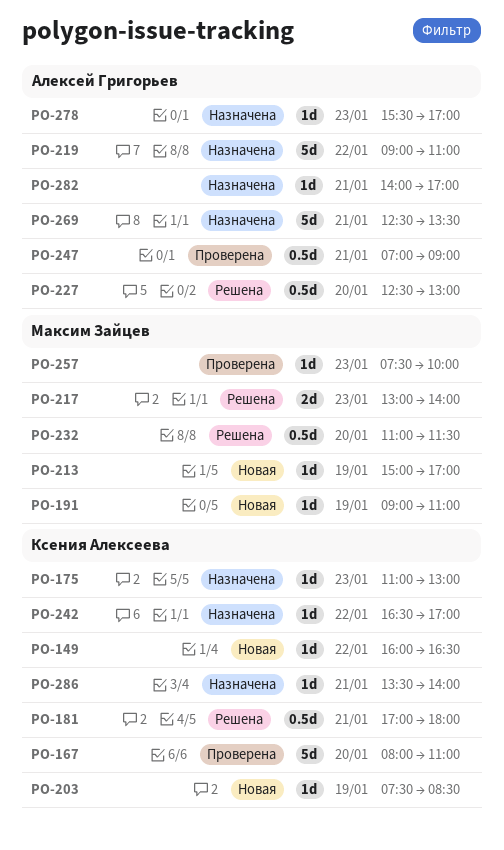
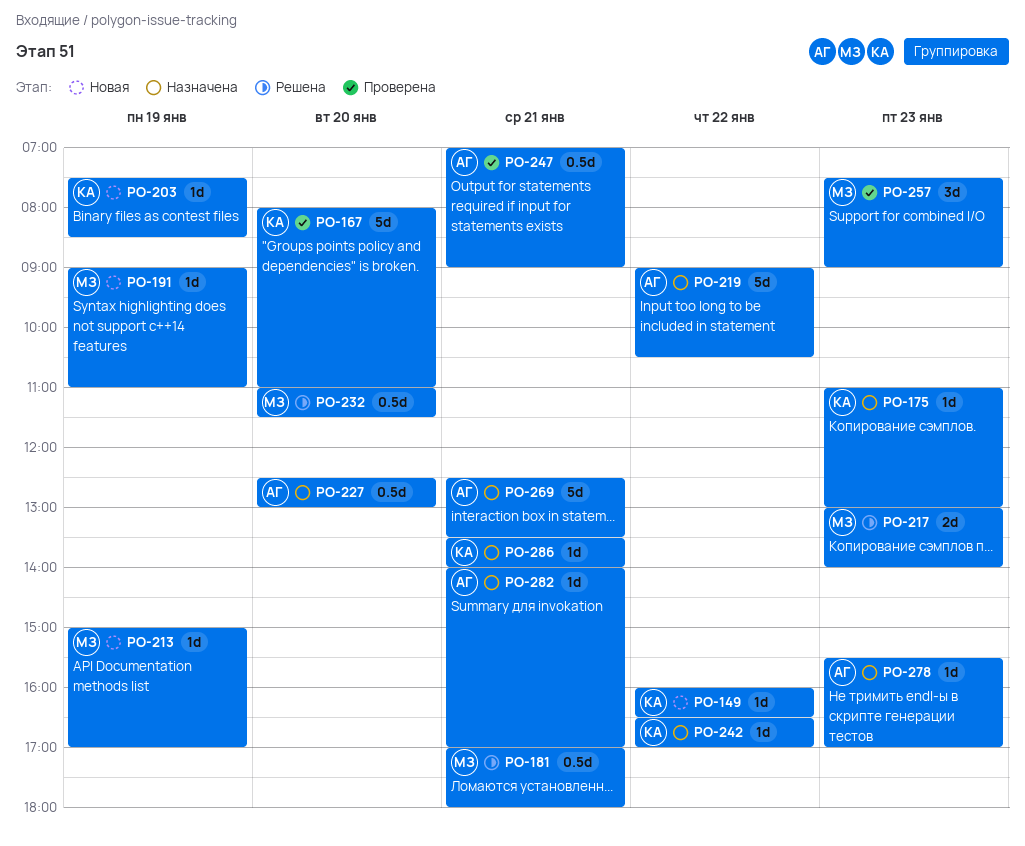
PO-181, owner: Ксения Алексеева -> Максим Зайцев
PO-219, ends: 11:00 -> 10:30
PO-227, status: Решена -> Назначена
PO-257, estimate: 1d -> 3d
PO-257, ends: 10:00 -> 09:00

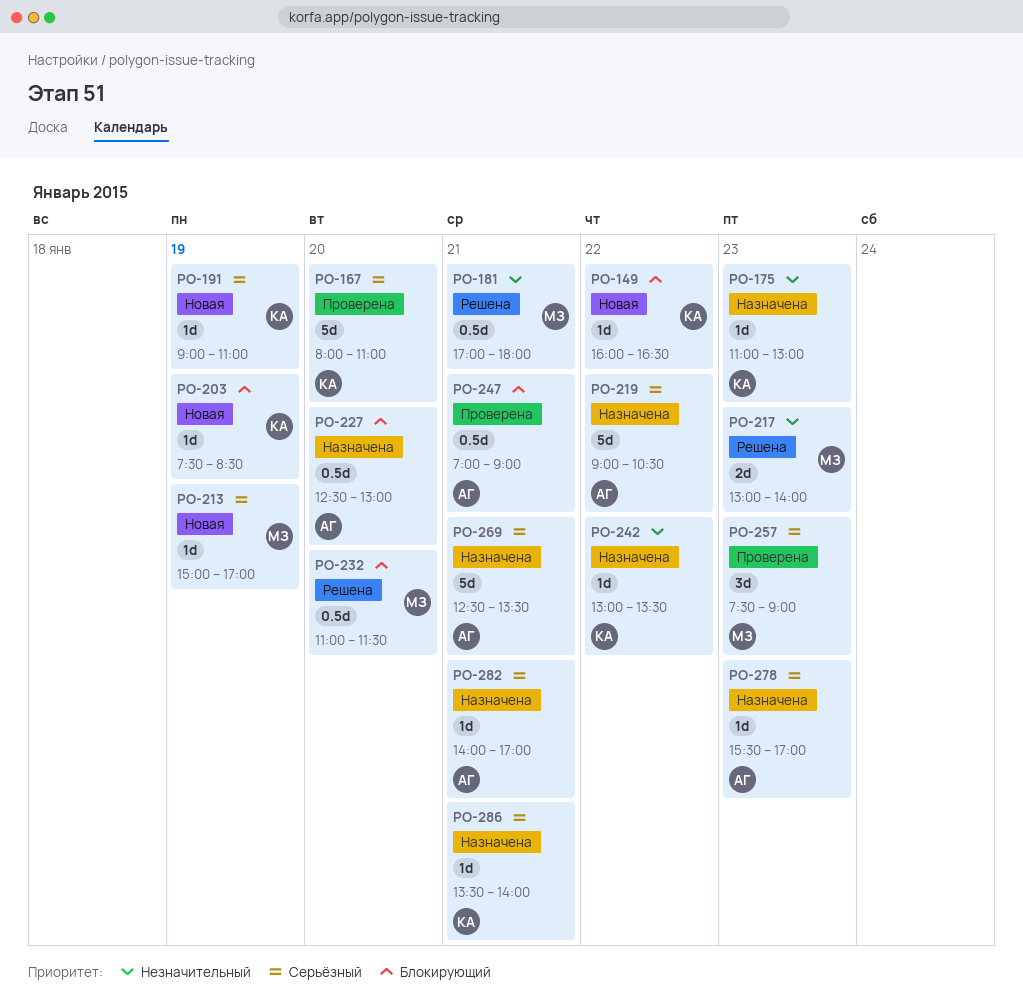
PO-191, owner: МЗ -> КА
PO-242, begins: 16:30 -> 13:00
PO-242, ends: 17:00 -> 13:30

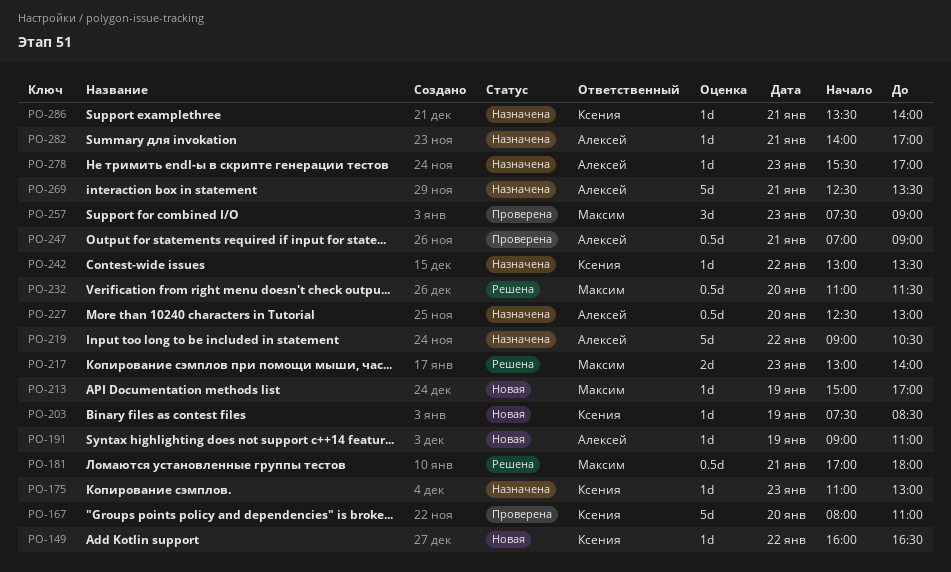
PO-191, owner: Ксения -> Алексей

